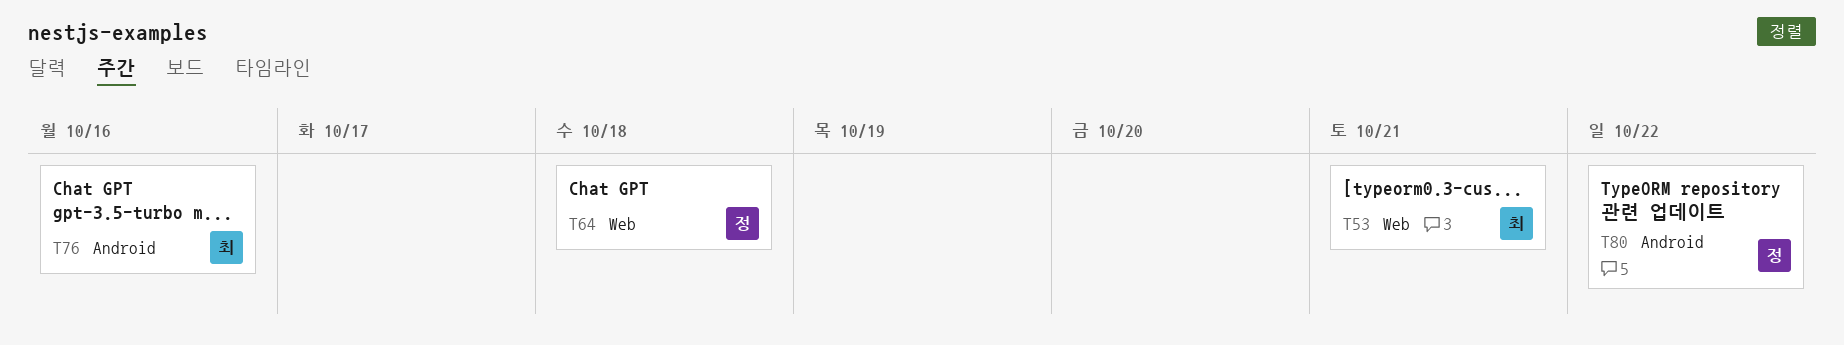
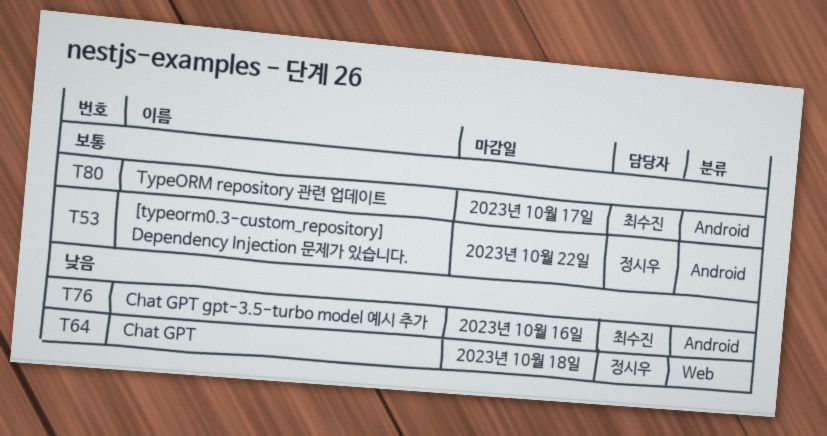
T53, owner: 최수진 -> 정시우
T53, label: Web -> Android
T53, due: Oct 21 -> Oct 22
T80, owner: 정시우 -> 최수진
T80, due: Oct 22 -> Oct 17

